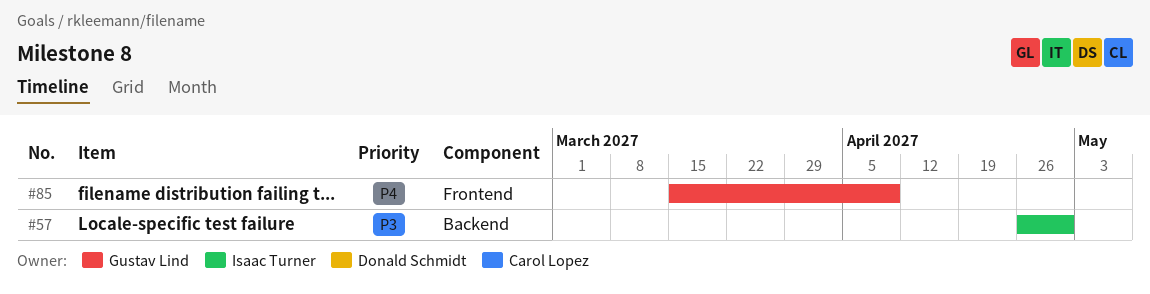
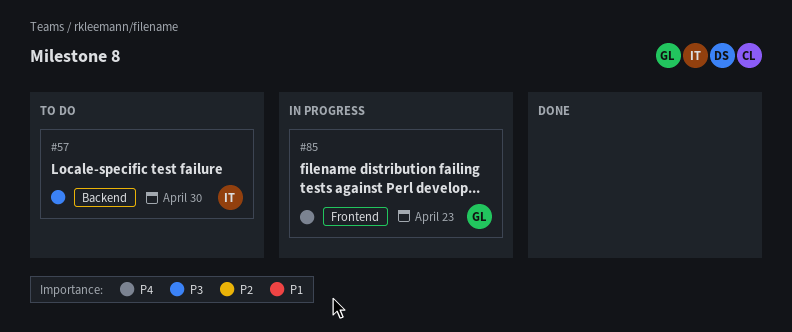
#85, due: Apr 9 -> Apr 23

